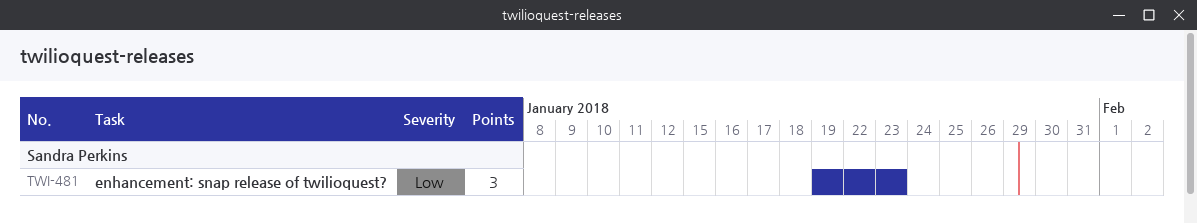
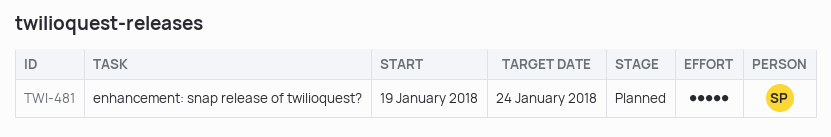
TWI-481, estimate: 3 -> 5
TWI-481, due: Jan 23 -> Jan 24

